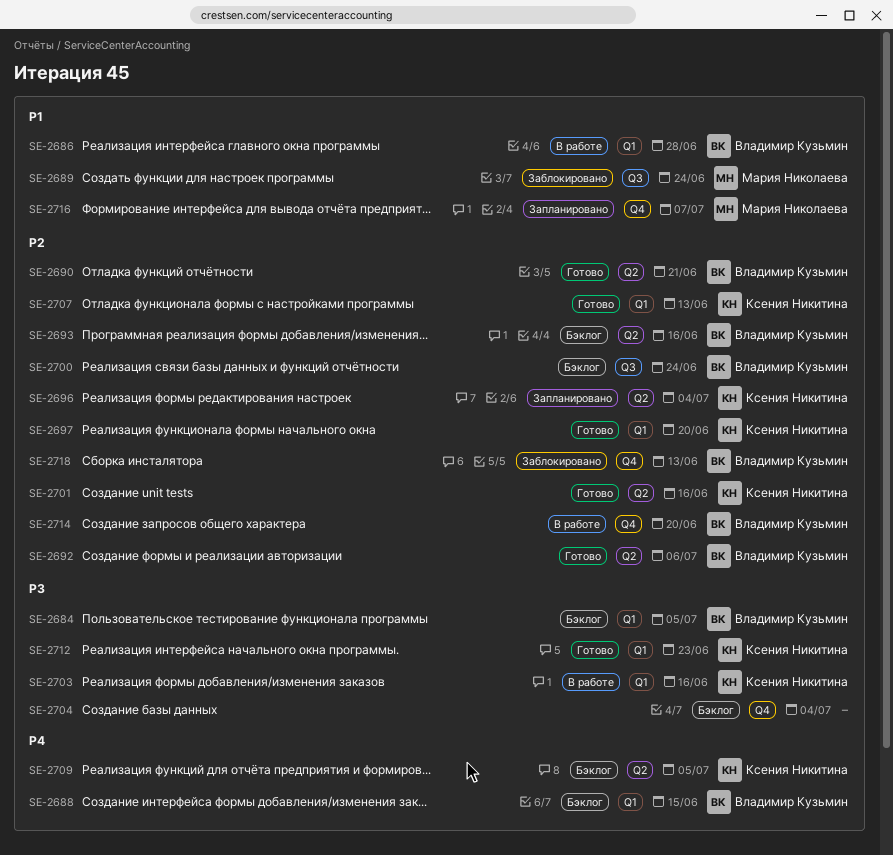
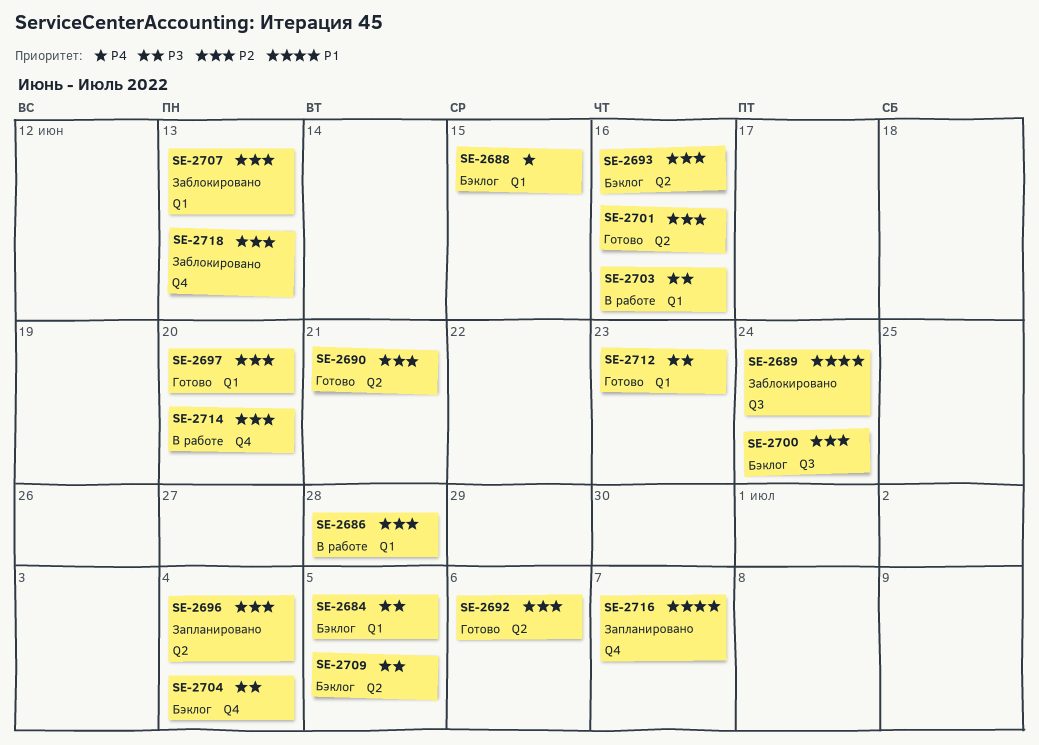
SE-2686, priority: P1 -> P2
SE-2707, status: Готово -> Заблокировано
SE-2709, priority: P4 -> P3

